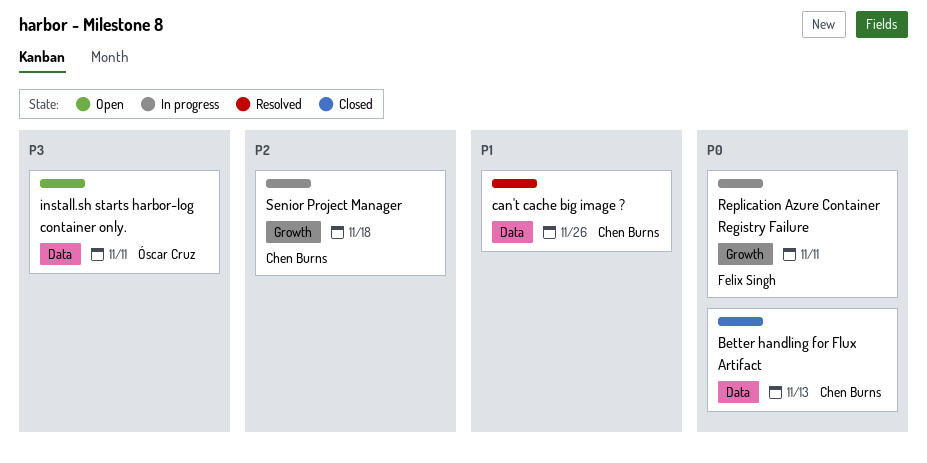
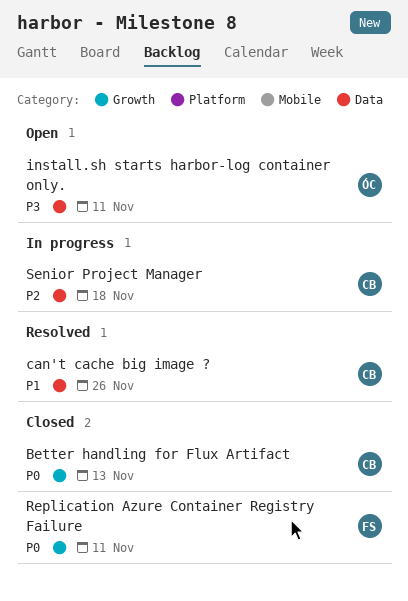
Better handling for Flux Artifact, label: Data -> Growth
Replication Azure Container Registry Failure, status: In progress -> Closed
Senior Project Manager, label: Growth -> Data

